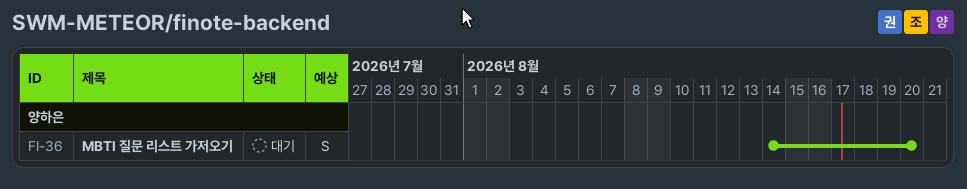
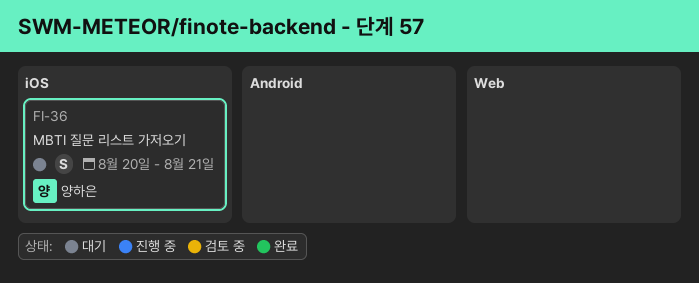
FI-36, start: Aug 14 -> Aug 20
FI-36, due: Aug 20 -> Aug 21

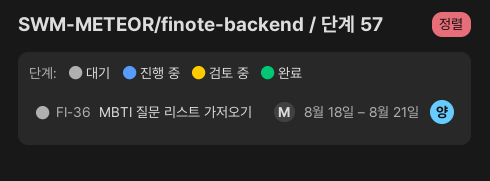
FI-36, estimate: S -> M
FI-36, start: Aug 20 -> Aug 18

